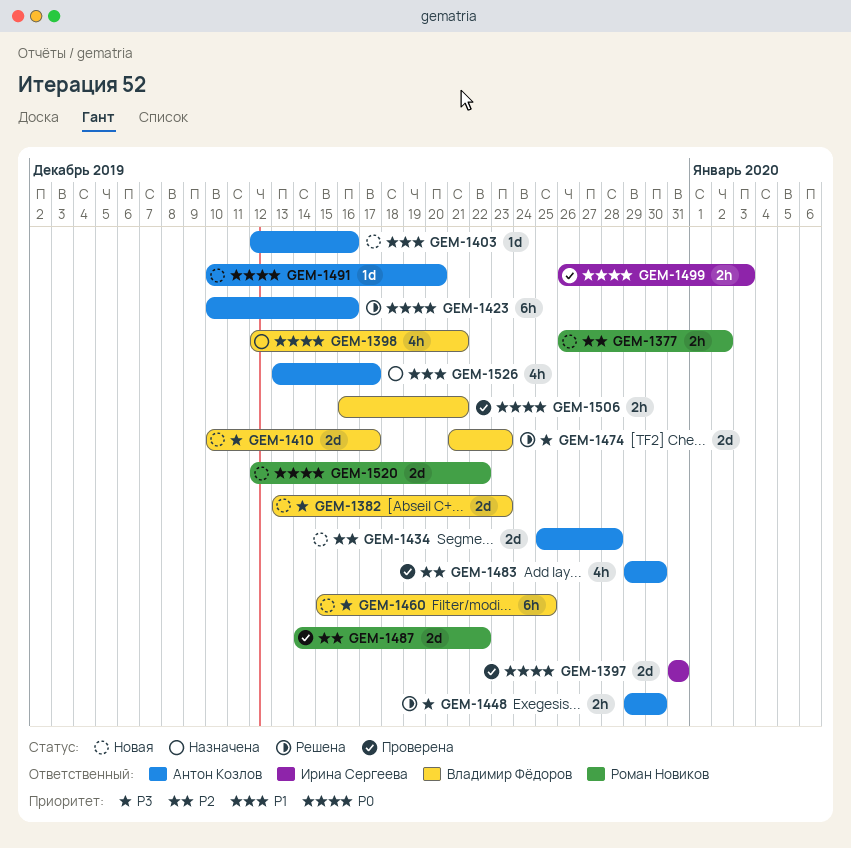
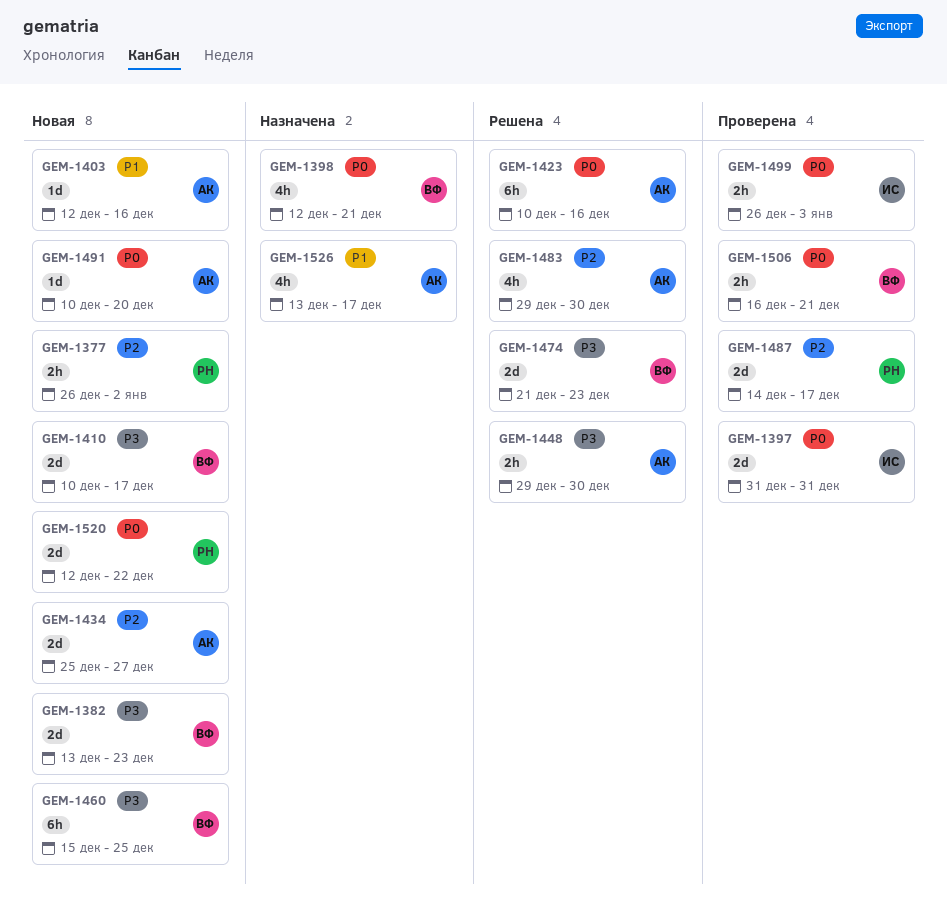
GEM-1434, due: Dec 28 -> Dec 27
GEM-1483, status: Проверена -> Решена
GEM-1487, due: Dec 22 -> Dec 17

